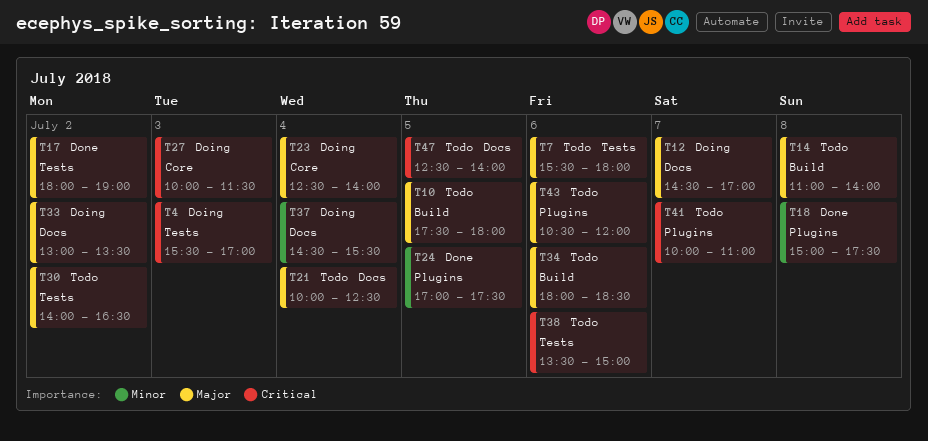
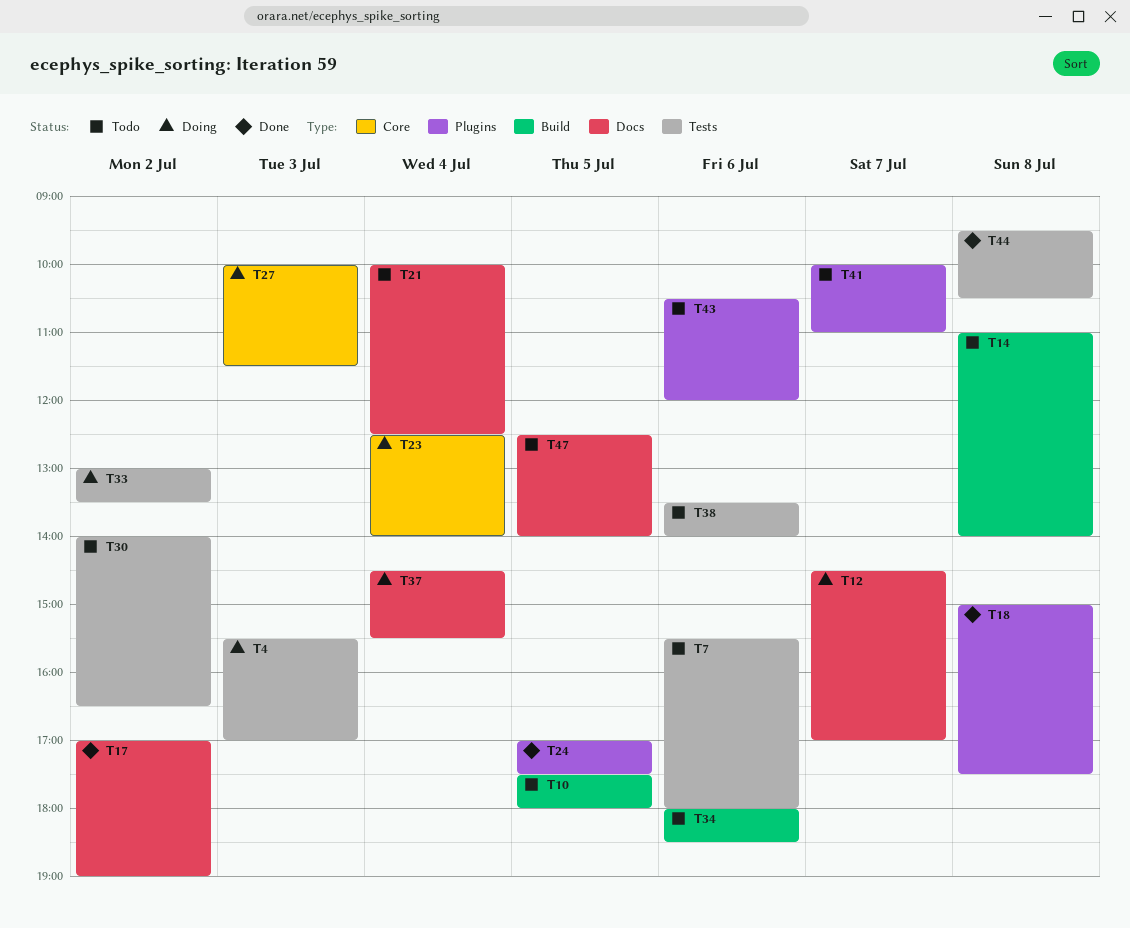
T17, label: Tests -> Docs
T17, begins: 18:00 -> 17:00
T33, label: Docs -> Tests
T38, ends: 15:00 -> 14:00
T44: none -> present

